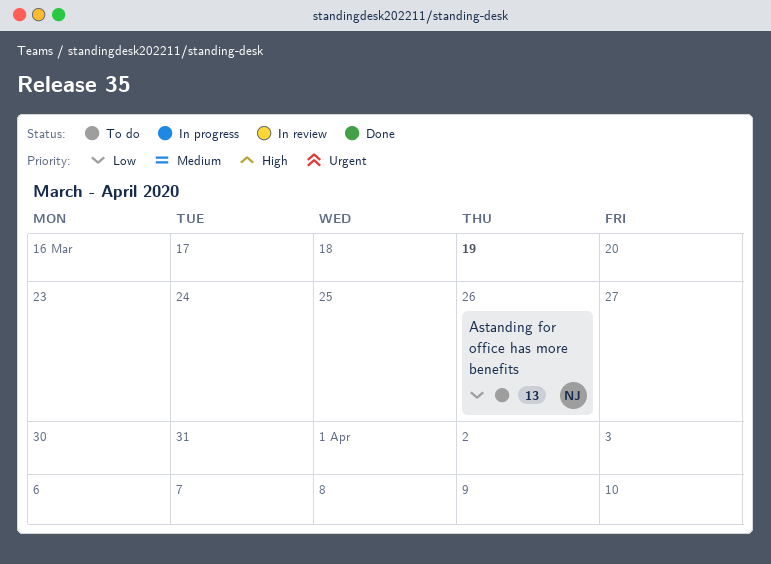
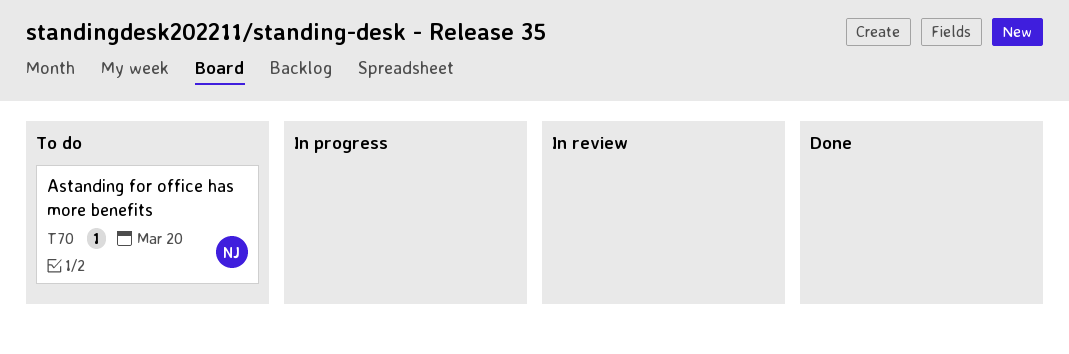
Astanding for office has more benefits, estimate: 13 -> 1
Astanding for office has more benefits, due: Mar 26 -> Mar 20

